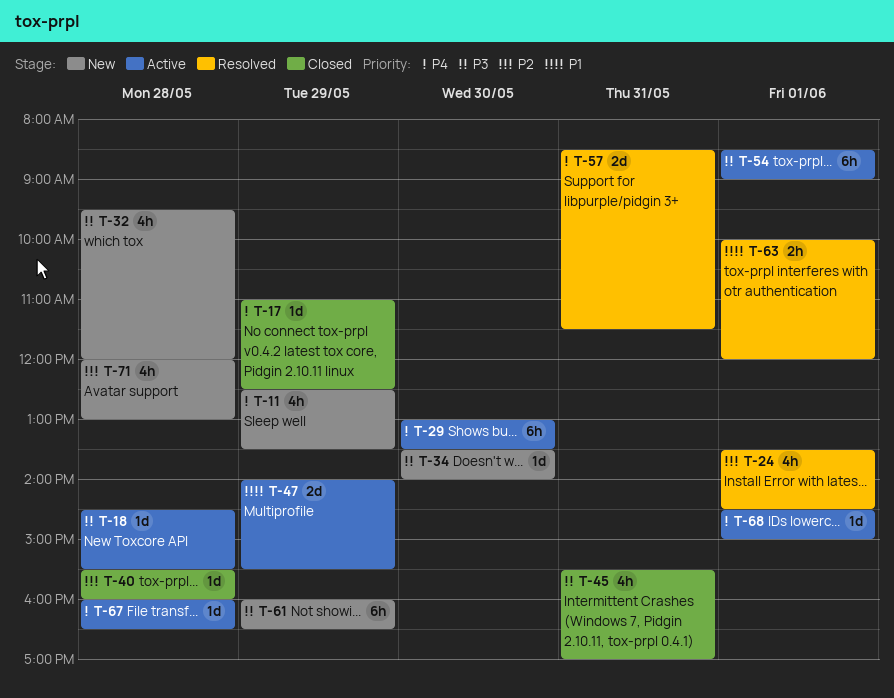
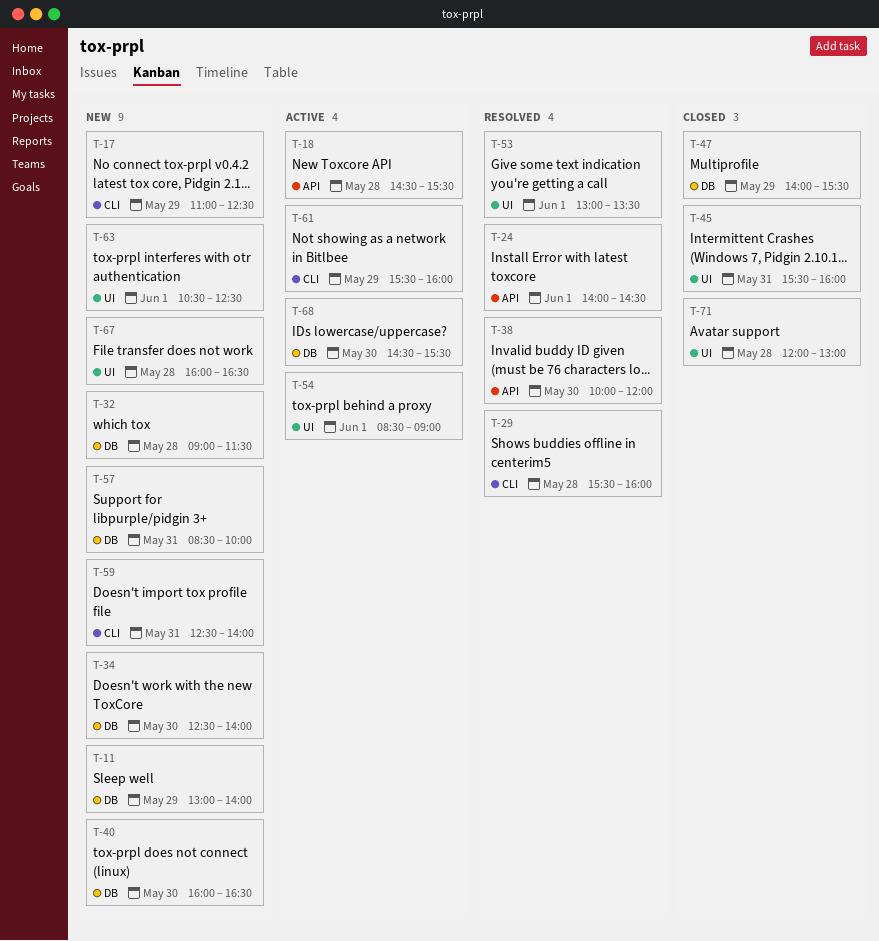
T-11, begins: 12:30 -> 13:00
T-11, ends: 13:30 -> 14:00
T-17, status: Closed -> New
T-24, begins: 13:30 -> 14:00
T-29, status: Active -> Resolved
T-29, day: May 30 -> May 28
T-29, begins: 13:00 -> 15:30
T-29, ends: 13:30 -> 16:00
T-32, begins: 09:30 -> 09:00
T-32, ends: 12:00 -> 11:30
T-34, begins: 13:30 -> 12:30
T-38: none -> present
T-40, status: Closed -> New
T-40, day: May 28 -> May 30
T-40, begins: 15:30 -> 16:00
T-40, ends: 16:00 -> 16:30
T-45, ends: 17:00 -> 16:00
T-47, status: Active -> Closed
T-53: none -> present
T-57, status: Resolved -> New
T-57, ends: 11:30 -> 10:00
T-59: none -> present
T-61, status: New -> Active
T-61, begins: 16:00 -> 15:30
T-61, ends: 16:30 -> 16:00
T-63, status: Resolved -> New
T-63, begins: 10:00 -> 10:30
T-63, ends: 12:00 -> 12:30
T-67, status: Active -> New
T-68, day: Jun 1 -> May 30
T-68, ends: 15:00 -> 15:30
T-71, status: New -> Closed

